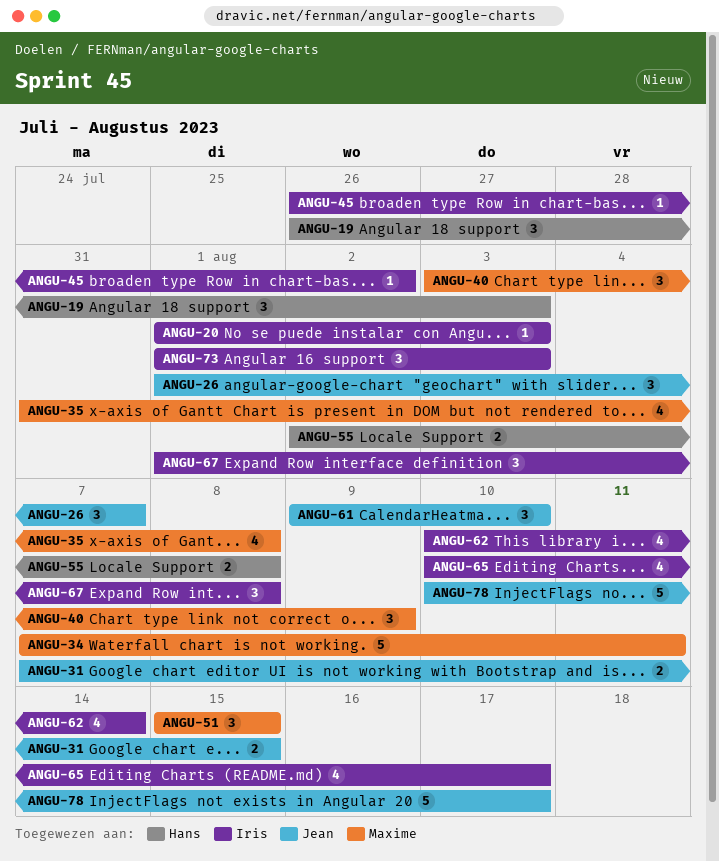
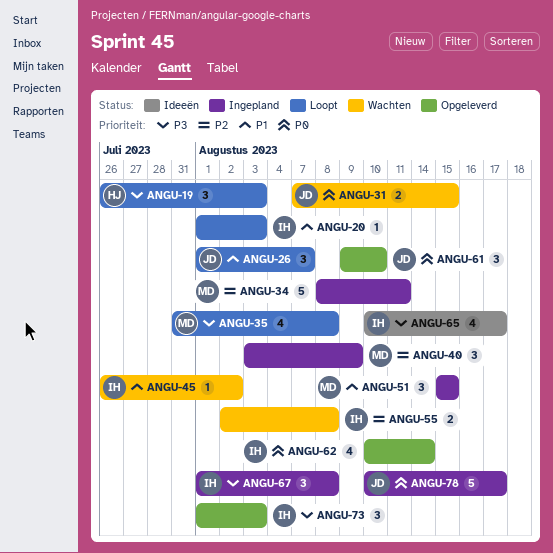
ANGU-34, start: Aug 7 -> Aug 8
ANGU-55, owner: Hans -> Iris

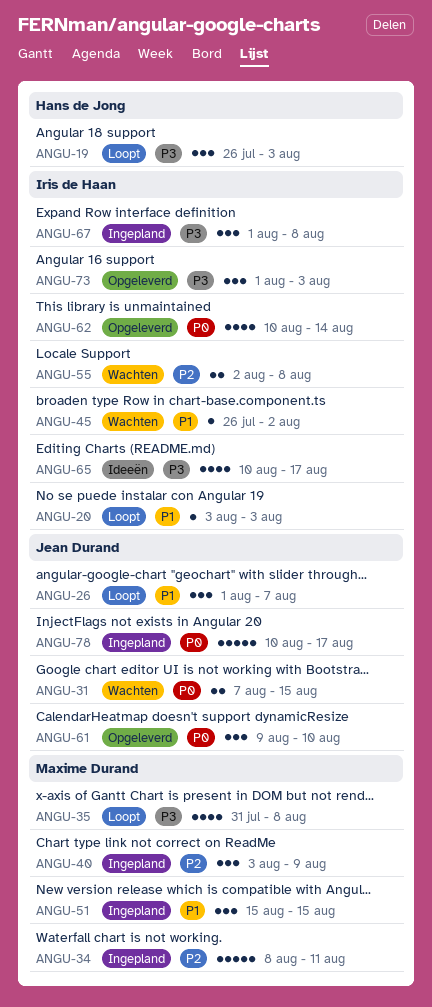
ANGU-20, start: Aug 1 -> Aug 3

